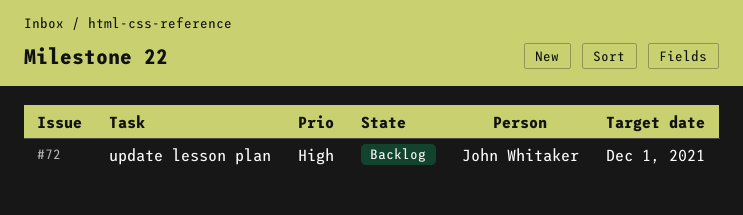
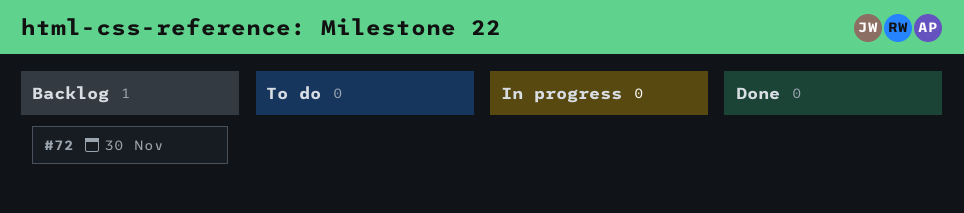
#72, due: Dec 1 -> Nov 30

